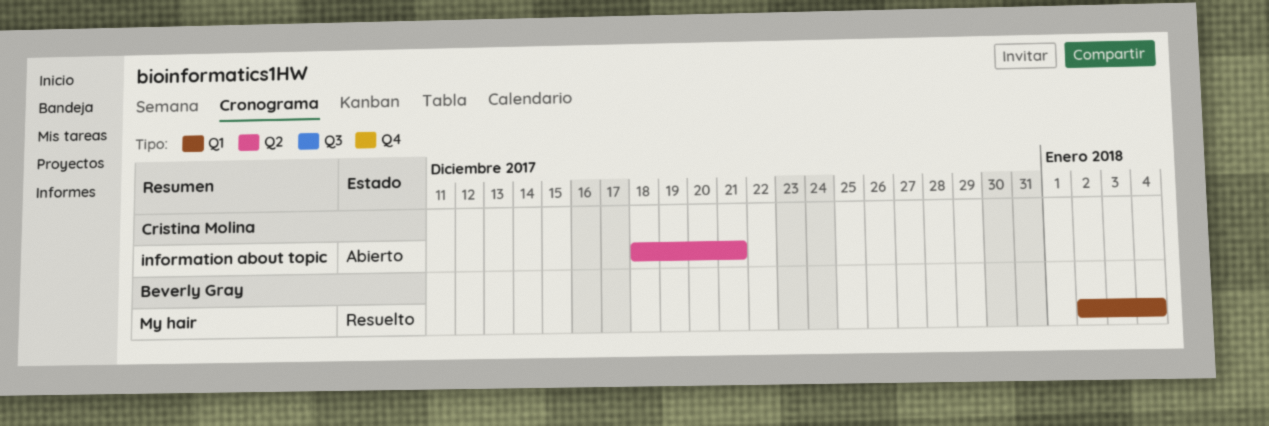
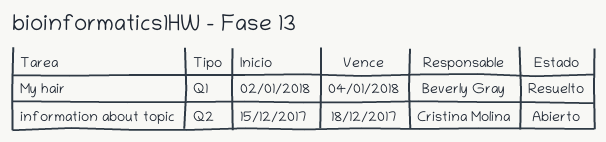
information about topic, start: Dec 18 -> Dec 15
information about topic, due: Dec 21 -> Dec 18

